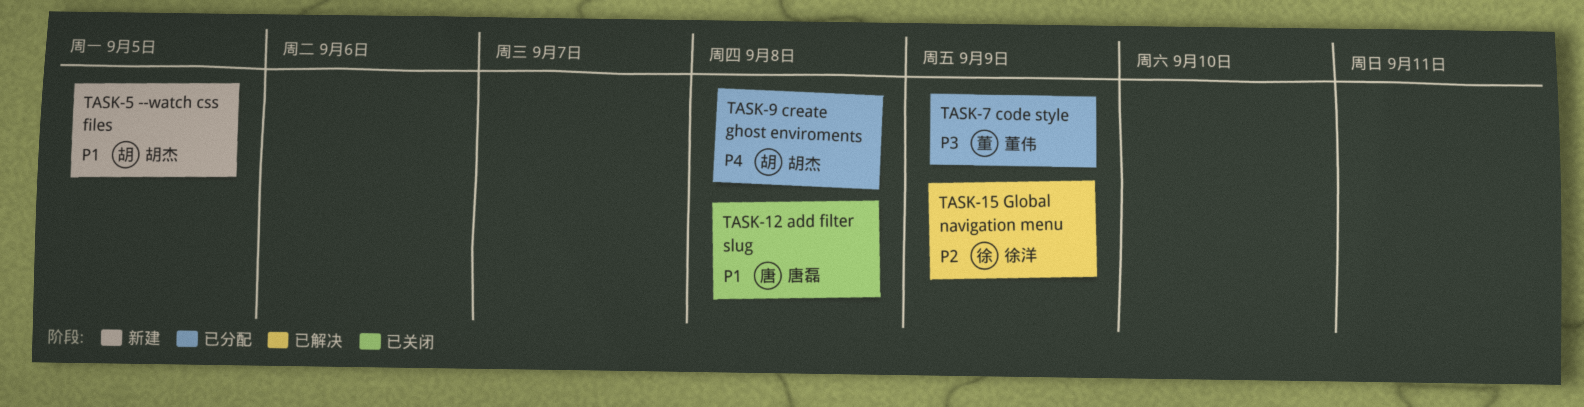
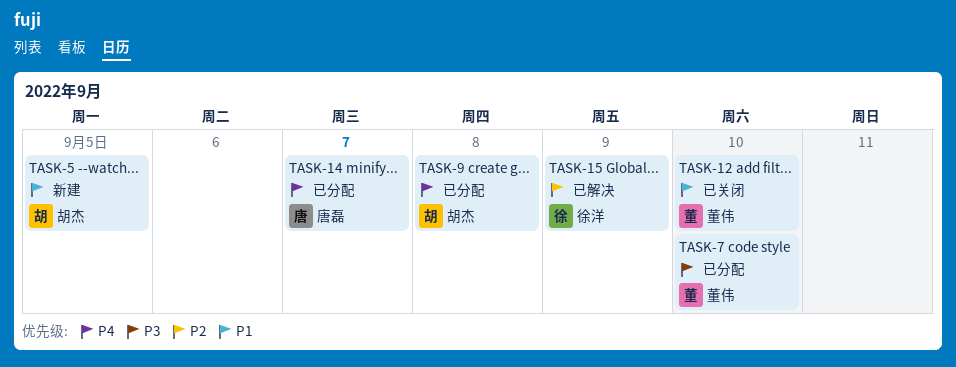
TASK-7, due: Sep 9 -> Sep 10
TASK-12, owner: 唐磊 -> 董伟
TASK-12, due: Sep 8 -> Sep 10
TASK-14: none -> present

